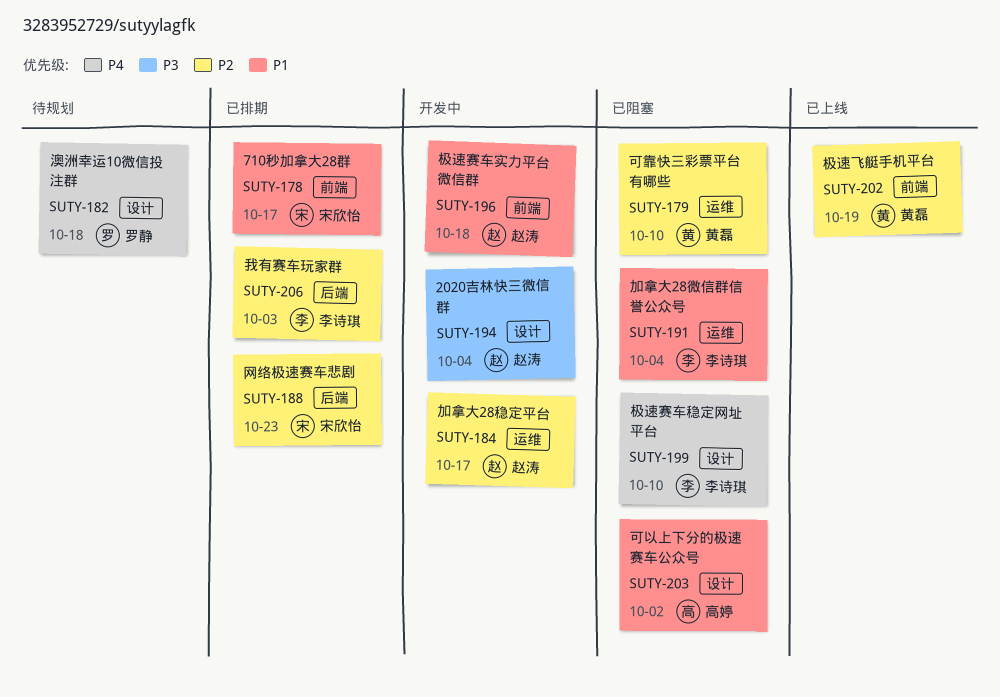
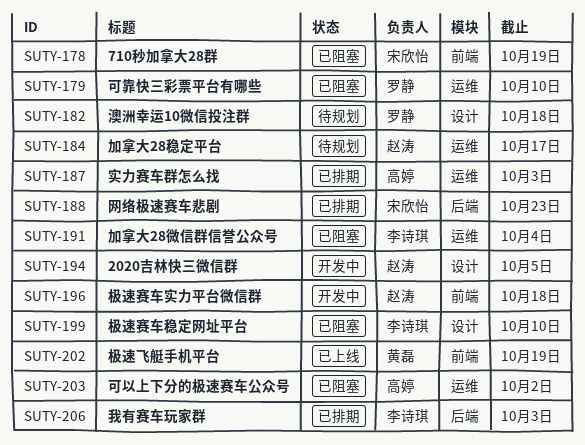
SUTY-178, status: 已排期 -> 已阻塞
SUTY-178, due: Oct 17 -> Oct 19
SUTY-179, owner: 黄磊 -> 罗静
SUTY-184, status: 开发中 -> 待规划
SUTY-187: none -> present
SUTY-194, due: Oct 4 -> Oct 5
SUTY-203, label: 设计 -> 运维

